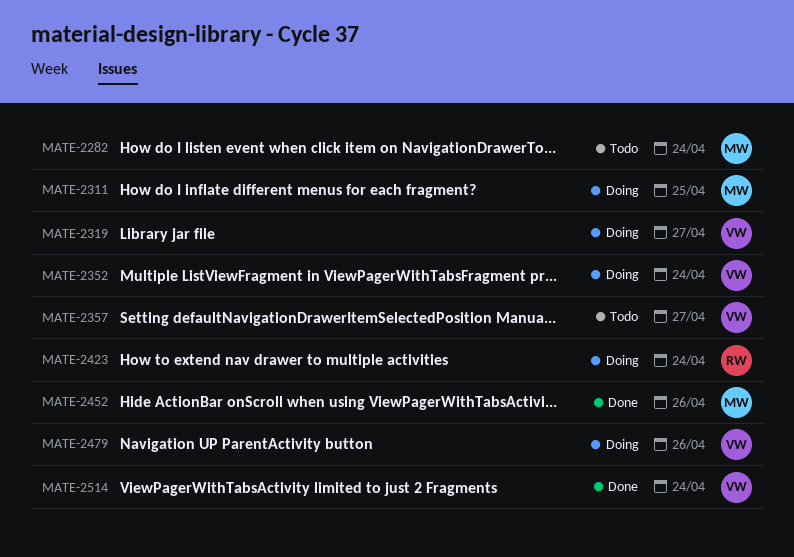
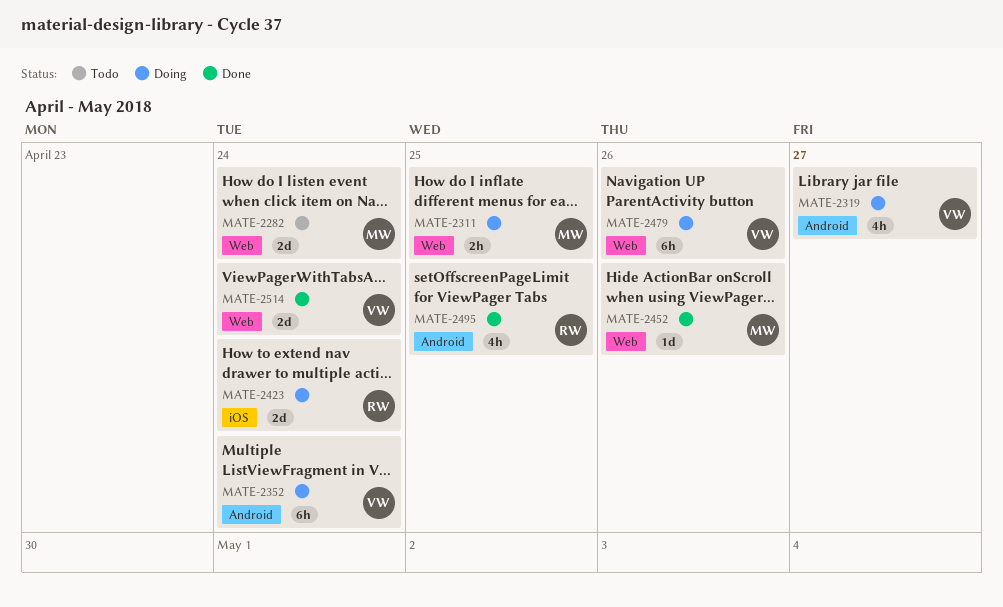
MATE-2357: present -> none
MATE-2495: none -> present

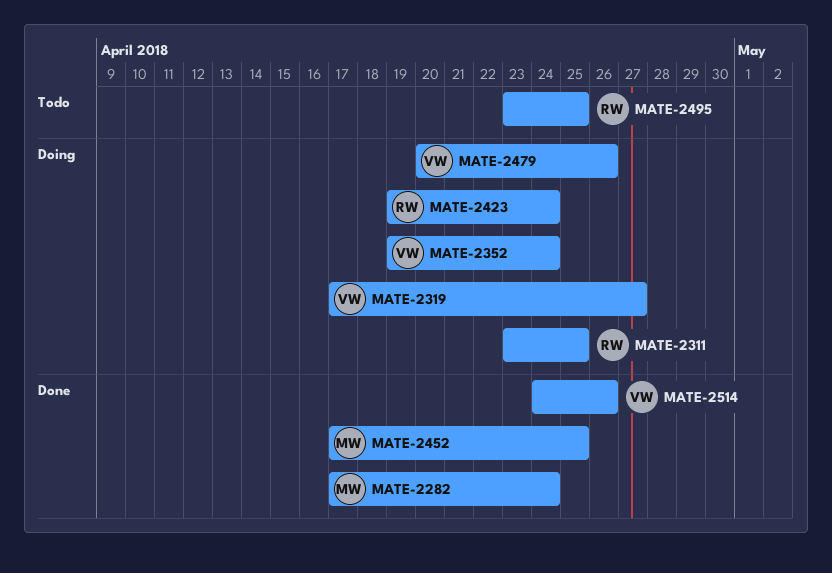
MATE-2282, status: Todo -> Done
MATE-2311, owner: MW -> RW
MATE-2452, due: Apr 26 -> Apr 25
MATE-2495, status: Done -> Todo
MATE-2514, due: Apr 24 -> Apr 26

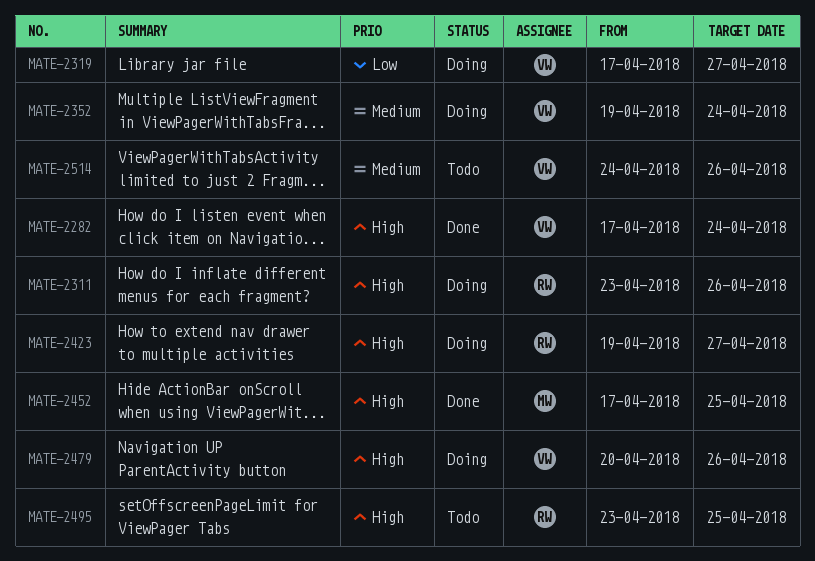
MATE-2282, owner: MW -> VW
MATE-2311, due: Apr 25 -> Apr 26
MATE-2423, due: Apr 24 -> Apr 27
MATE-2514, status: Done -> Todo

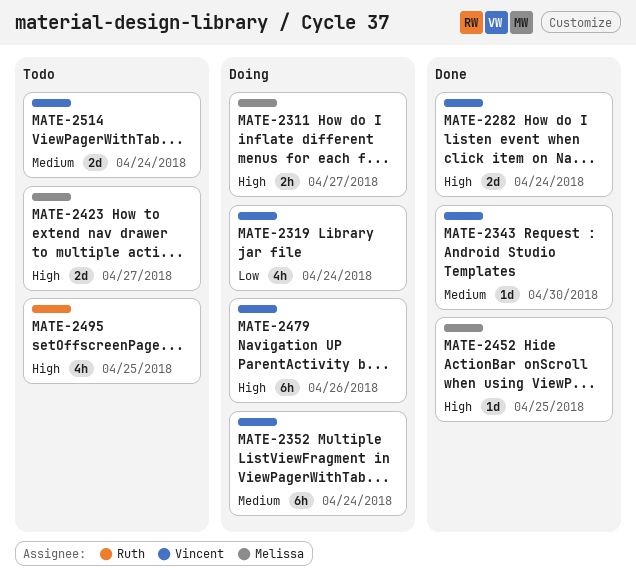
MATE-2311, owner: Ruth -> Melissa
MATE-2311, due: Apr 26 -> Apr 27
MATE-2319, due: Apr 27 -> Apr 24
MATE-2343: none -> present
MATE-2423, status: Doing -> Todo
MATE-2423, owner: Ruth -> Melissa
MATE-2514, due: Apr 26 -> Apr 24

